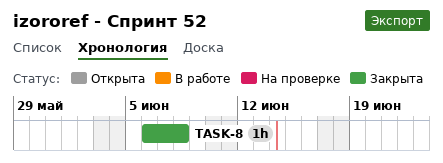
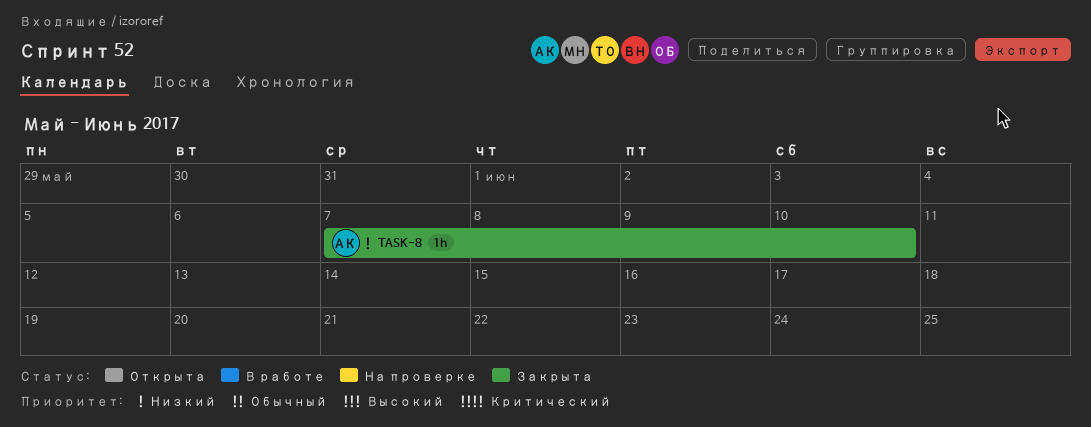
TASK-8, start: Jun 6 -> Jun 7
TASK-8, due: Jun 8 -> Jun 10

